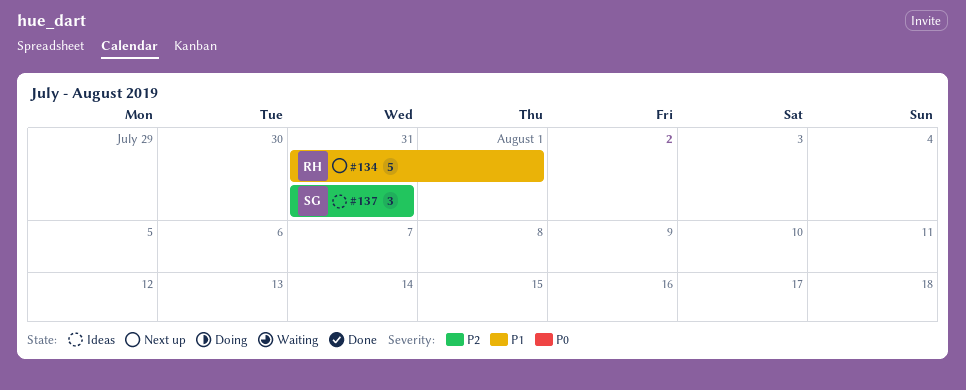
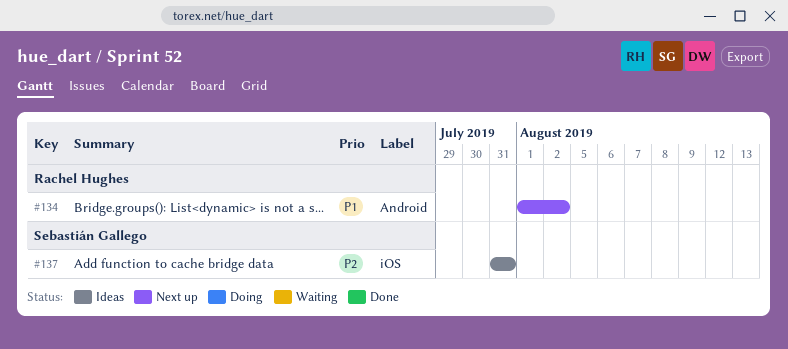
#134, start: Jul 31 -> Aug 1
#134, due: Aug 1 -> Aug 2

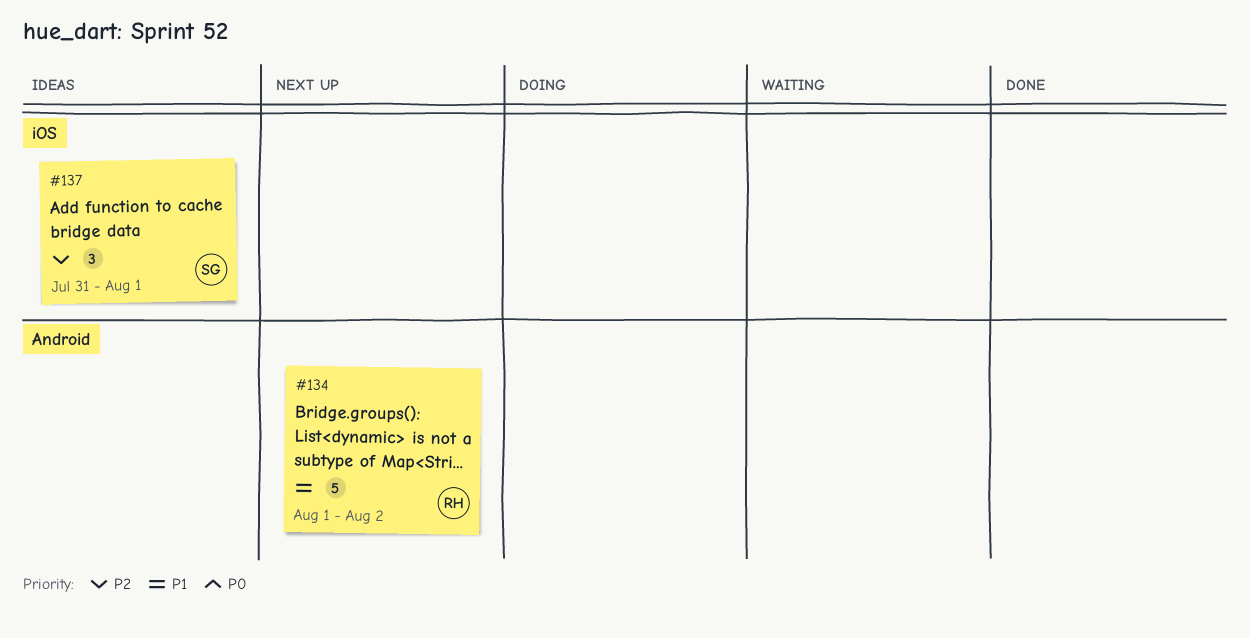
#137, due: Jul 31 -> Aug 1

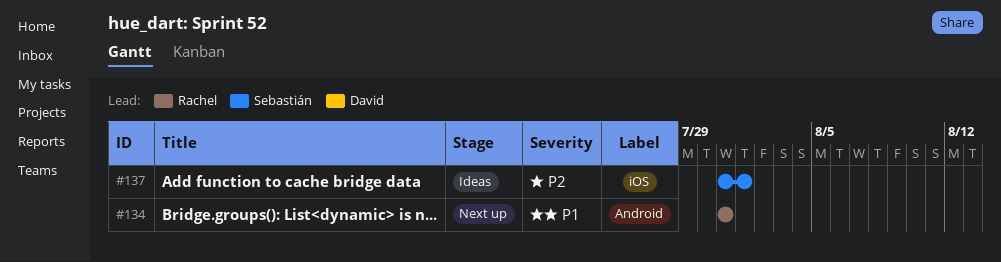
#134, start: Aug 1 -> Jul 31
#134, due: Aug 2 -> Jul 31

